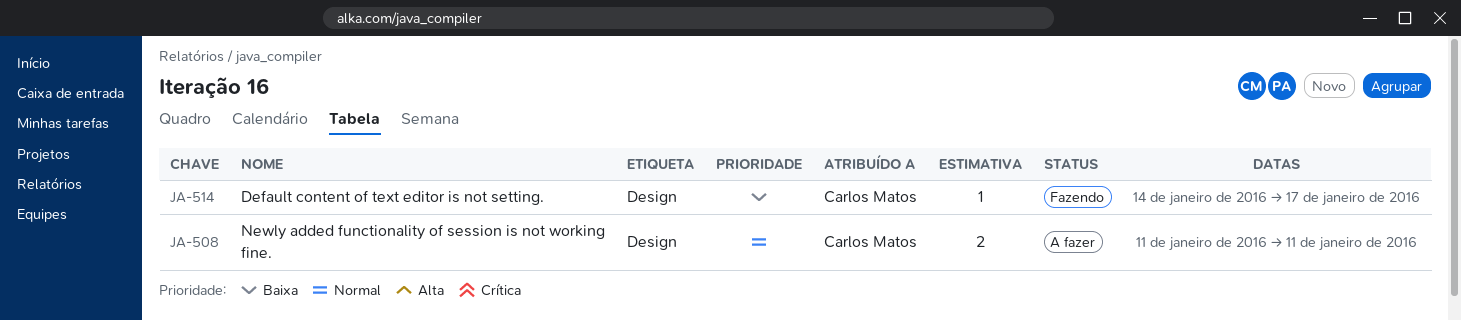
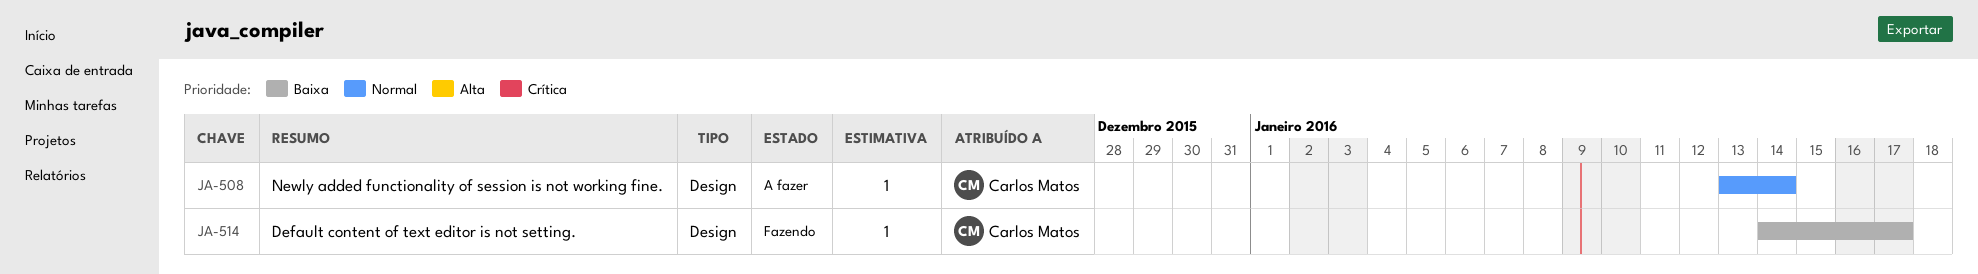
JA-508, estimate: 2 -> 1
JA-508, start: Jan 11 -> Jan 13
JA-508, due: Jan 11 -> Jan 14

